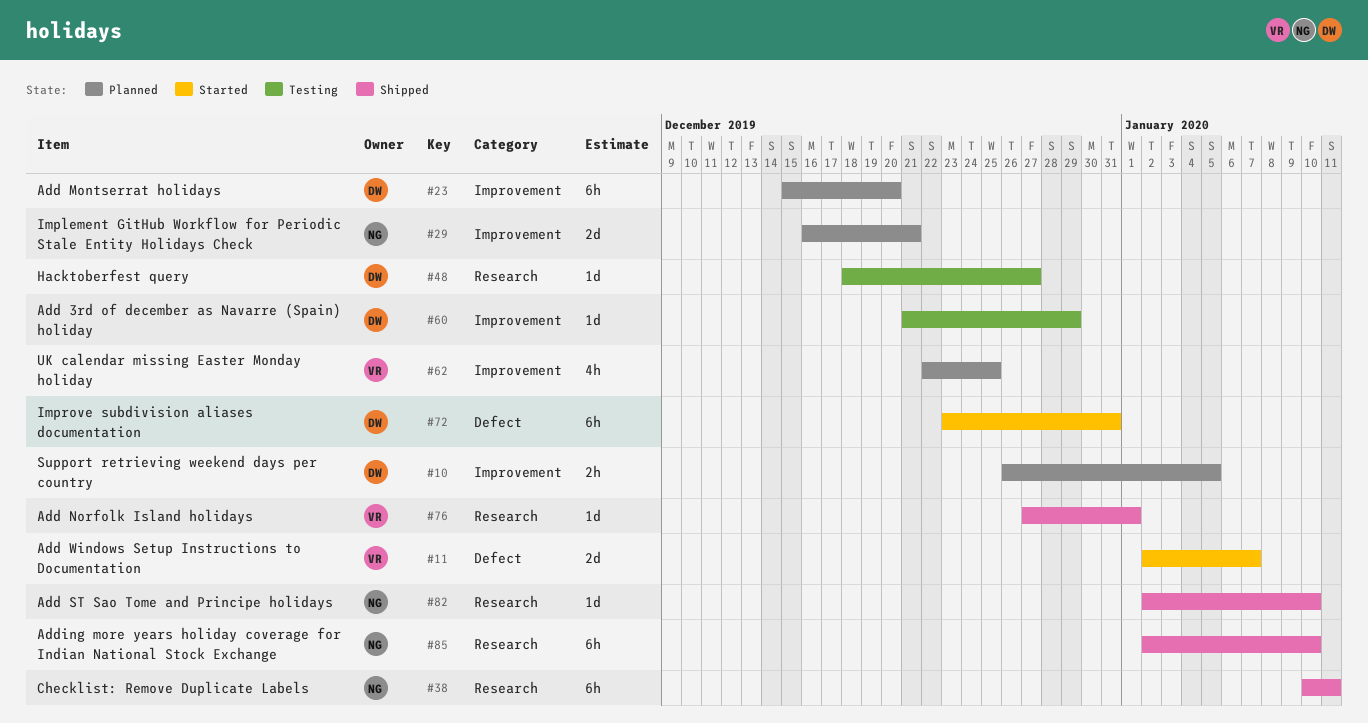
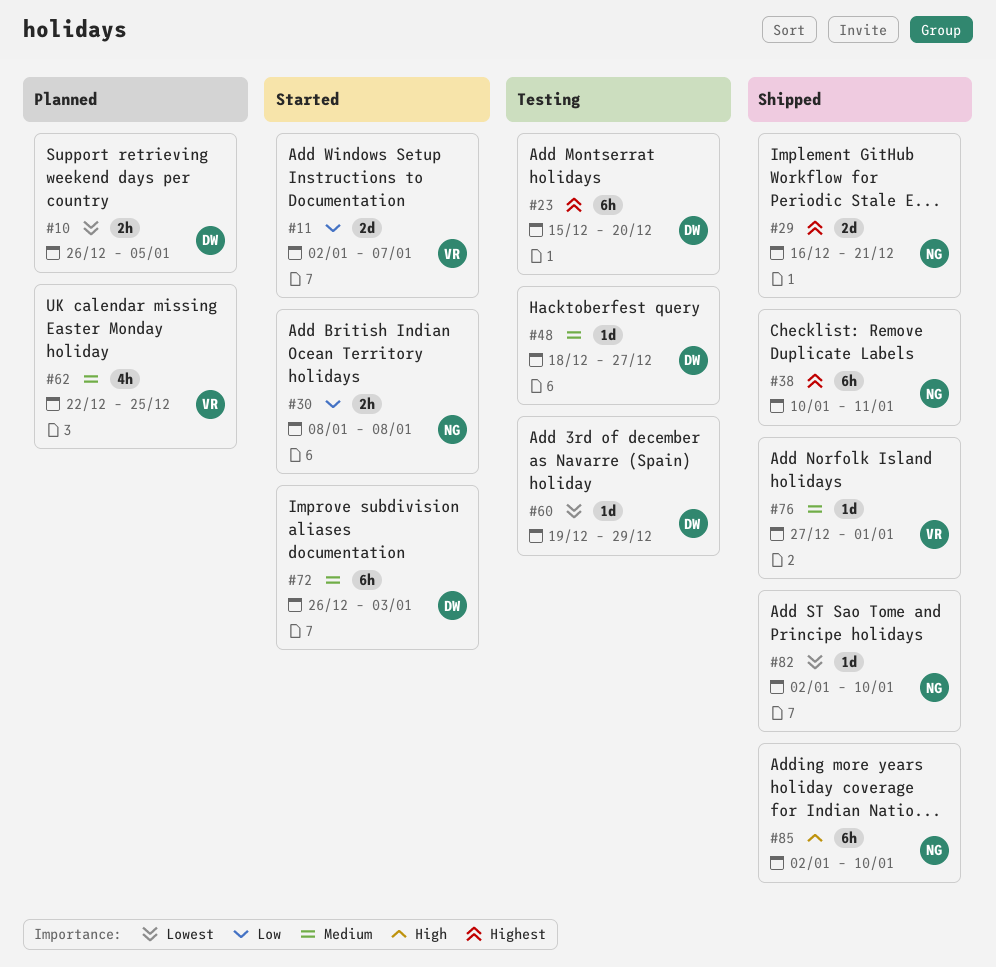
#23, status: Planned -> Testing
#29, status: Planned -> Shipped
#30: none -> present
#60, start: Dec 21 -> Dec 19
#72, start: Dec 23 -> Dec 26
#72, due: Dec 31 -> Jan 3

